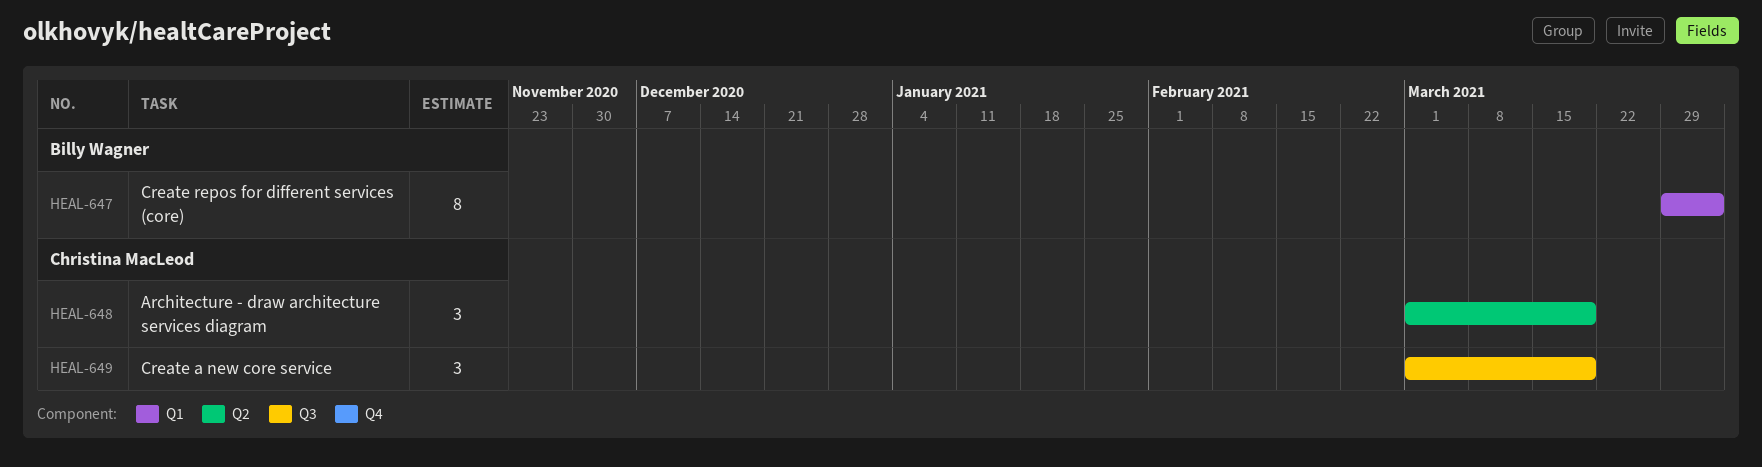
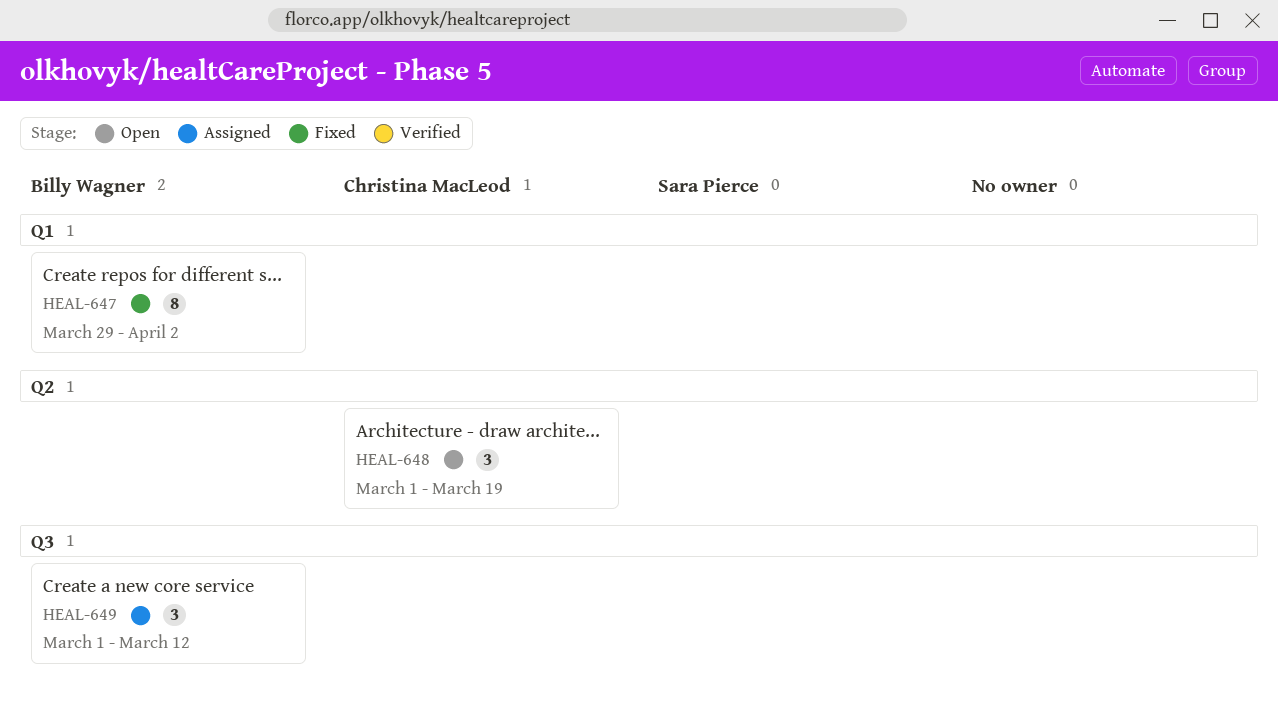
HEAL-649, owner: Christina MacLeod -> Billy Wagner
HEAL-649, due: Mar 19 -> Mar 12

